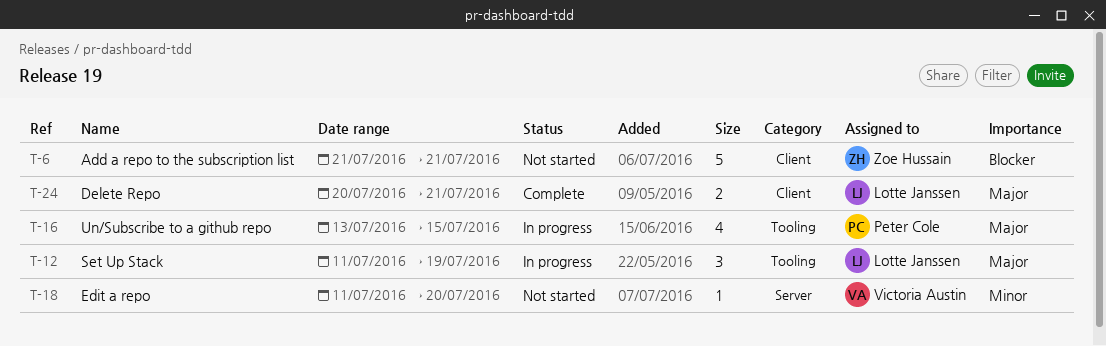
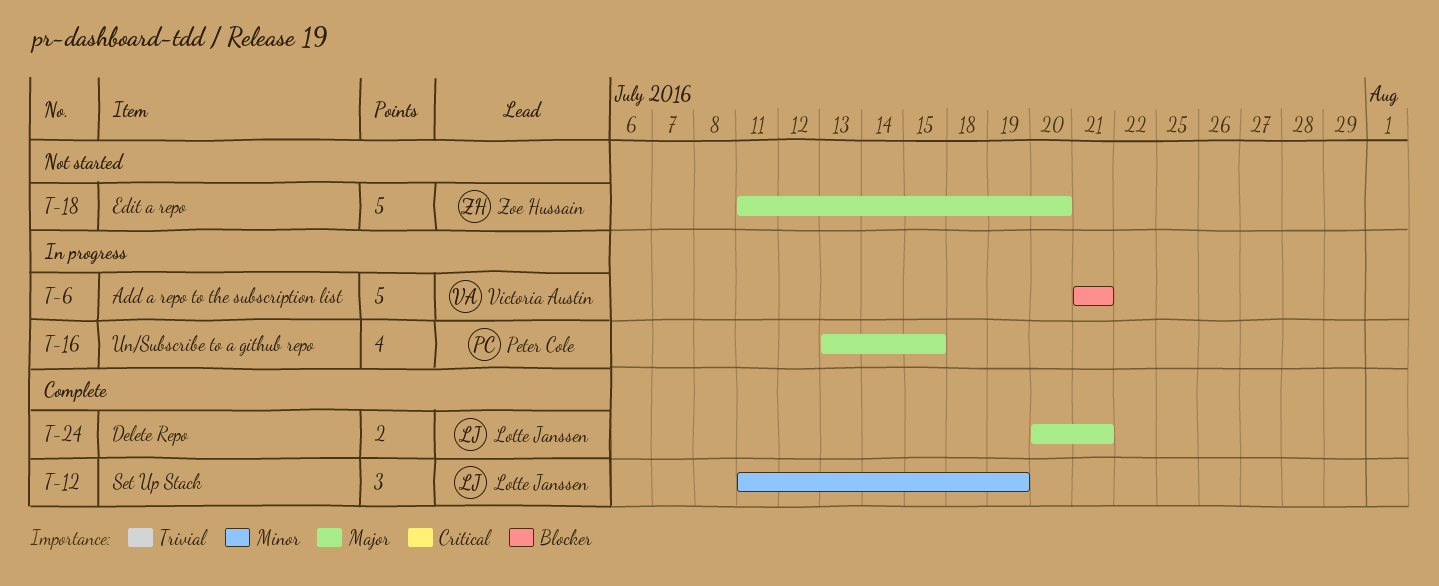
T-6, status: Not started -> In progress
T-6, owner: Zoe Hussain -> Victoria Austin
T-12, status: In progress -> Complete
T-12, priority: Major -> Minor
T-18, owner: Victoria Austin -> Zoe Hussain
T-18, priority: Minor -> Major
T-18, estimate: 1 -> 5

